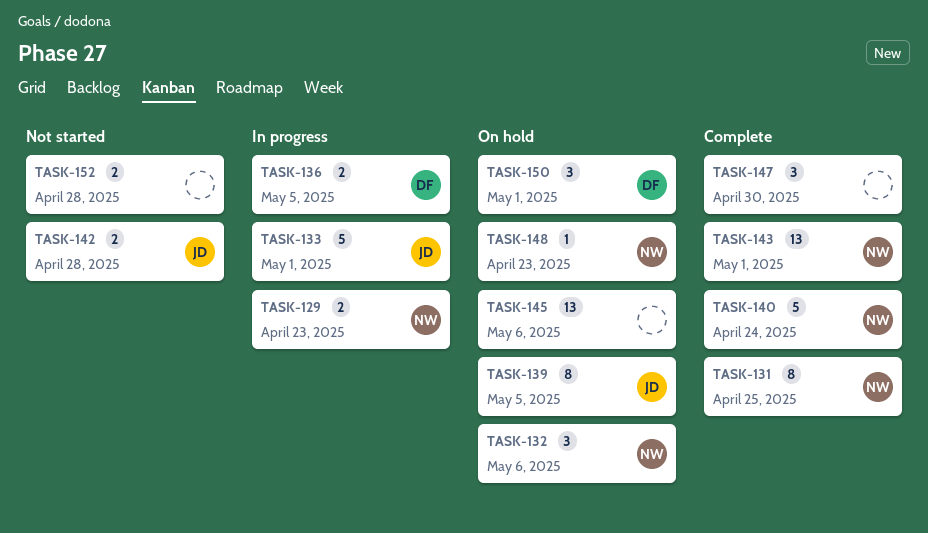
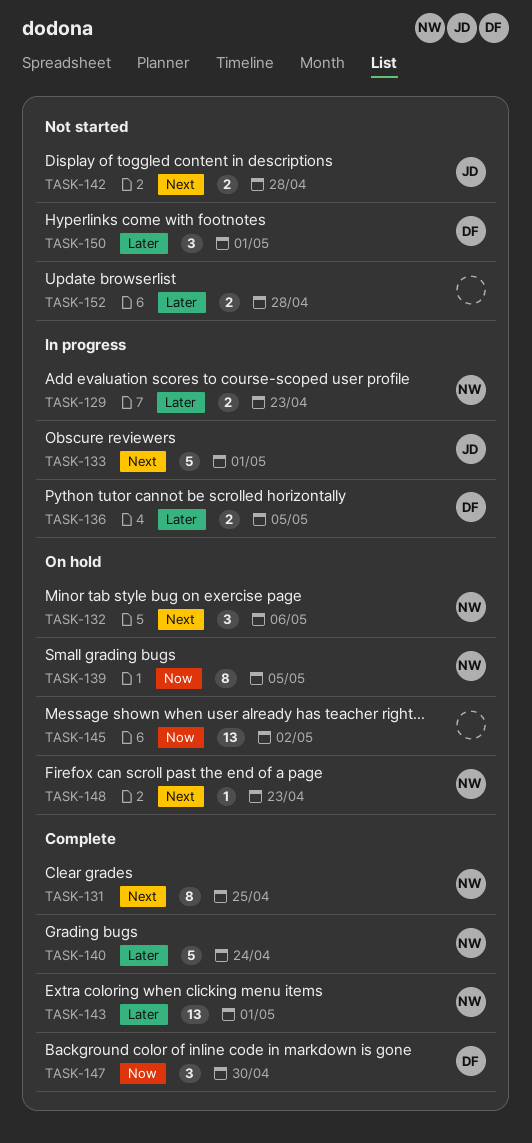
TASK-139, owner: JD -> NW
TASK-145, due: May 6 -> May 2
TASK-147, owner: none -> DF
TASK-150, status: On hold -> Not started

